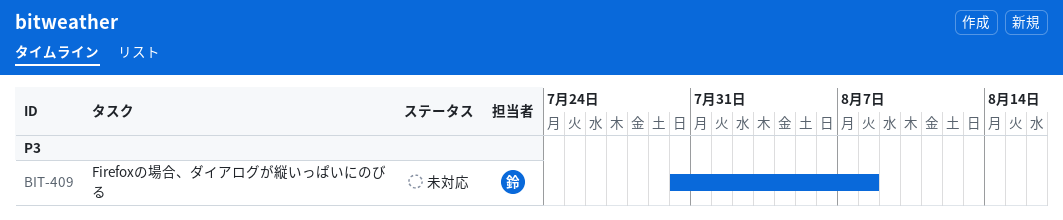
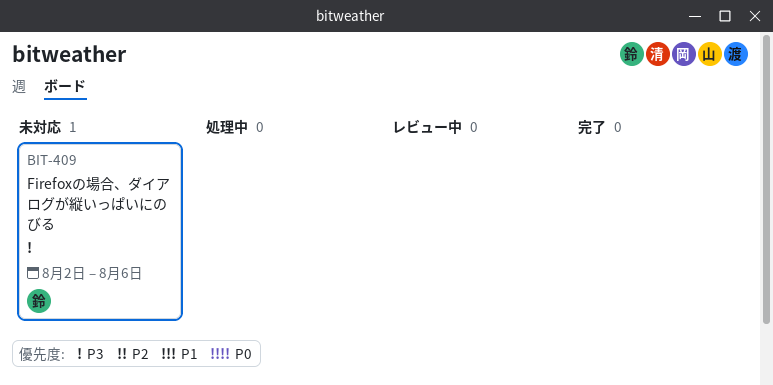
BIT-409, start: Jul 30 -> Aug 2
BIT-409, due: Aug 8 -> Aug 6

